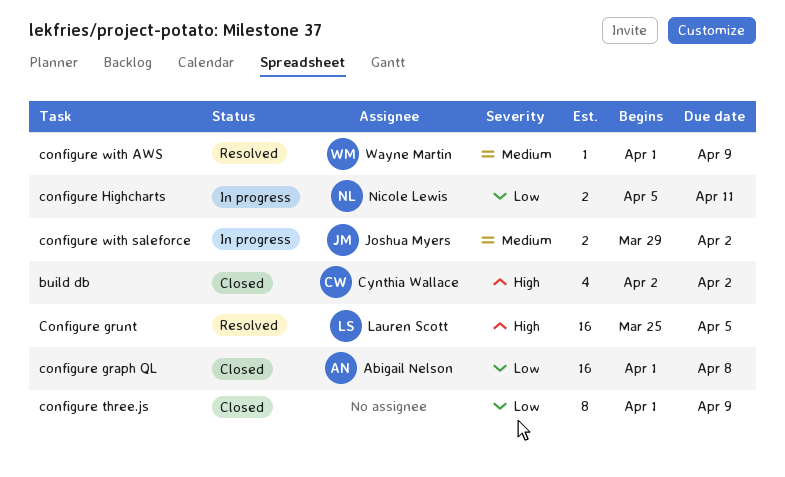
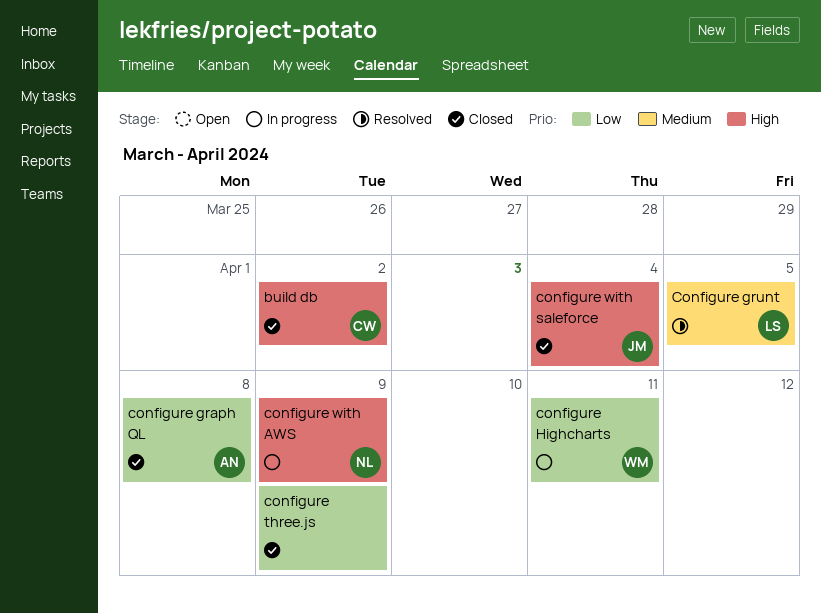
Configure grunt, priority: High -> Medium
configure Highcharts, owner: Nicole Lewis -> Wayne Martin
configure with AWS, status: Resolved -> In progress
configure with AWS, owner: Wayne Martin -> Nicole Lewis
configure with AWS, priority: Medium -> High
configure with saleforce, status: In progress -> Closed
configure with saleforce, priority: Medium -> High
configure with saleforce, due: Apr 2 -> Apr 4

